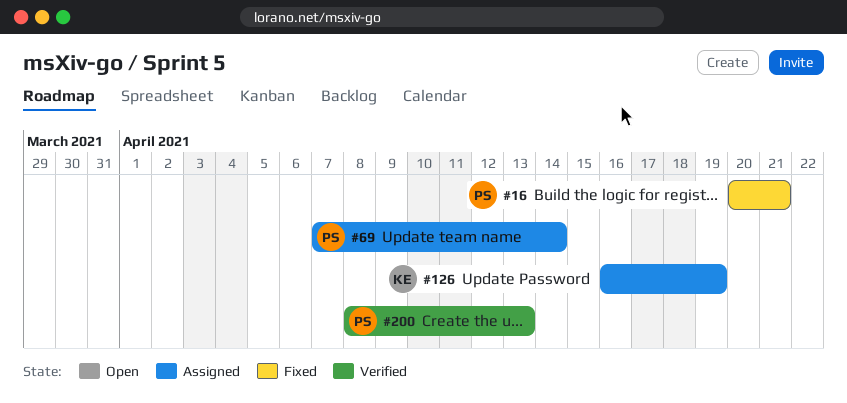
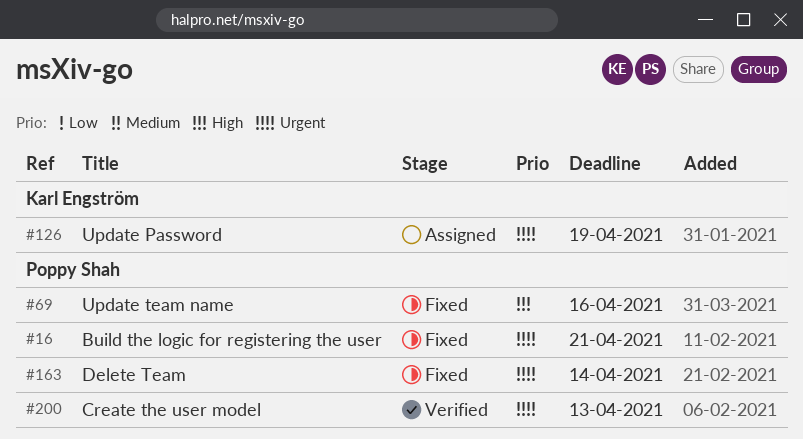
#69, status: Assigned -> Fixed
#69, due: Apr 14 -> Apr 16
#163: none -> present

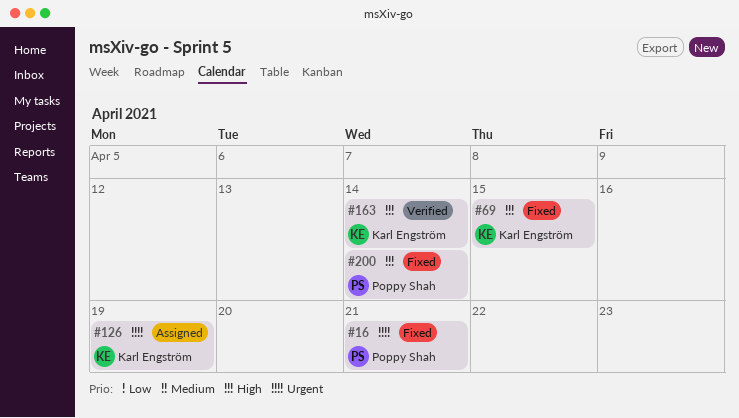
#69, owner: Poppy Shah -> Karl Engström
#69, due: Apr 16 -> Apr 15
#163, status: Fixed -> Verified
#163, owner: Poppy Shah -> Karl Engström
#163, priority: Urgent -> High
#200, status: Verified -> Fixed
#200, priority: Urgent -> High
#200, due: Apr 13 -> Apr 14

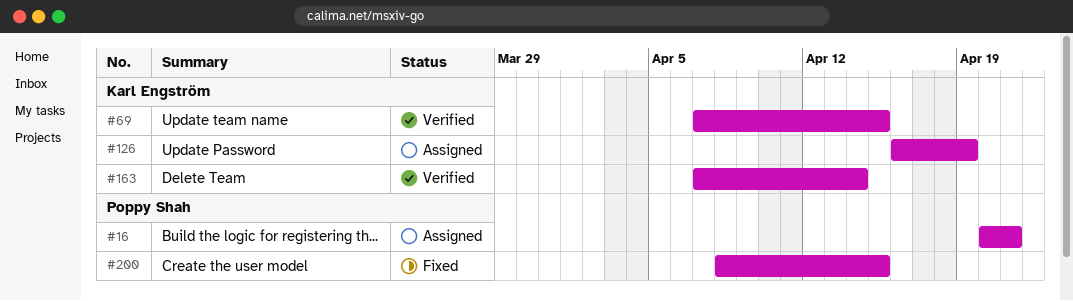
#16, status: Fixed -> Assigned
#69, status: Fixed -> Verified
#200, due: Apr 14 -> Apr 15

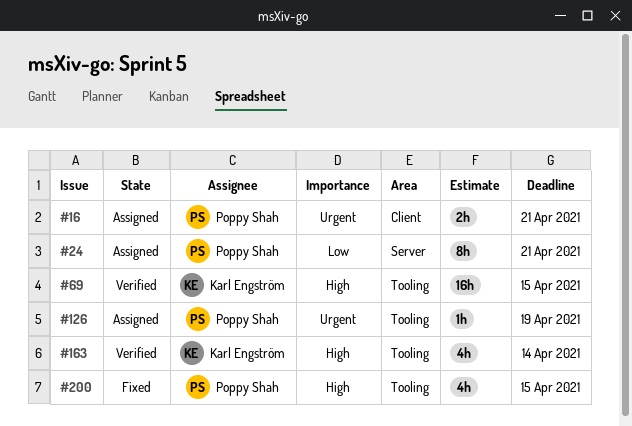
#24: none -> present
#126, owner: Karl Engström -> Poppy Shah

